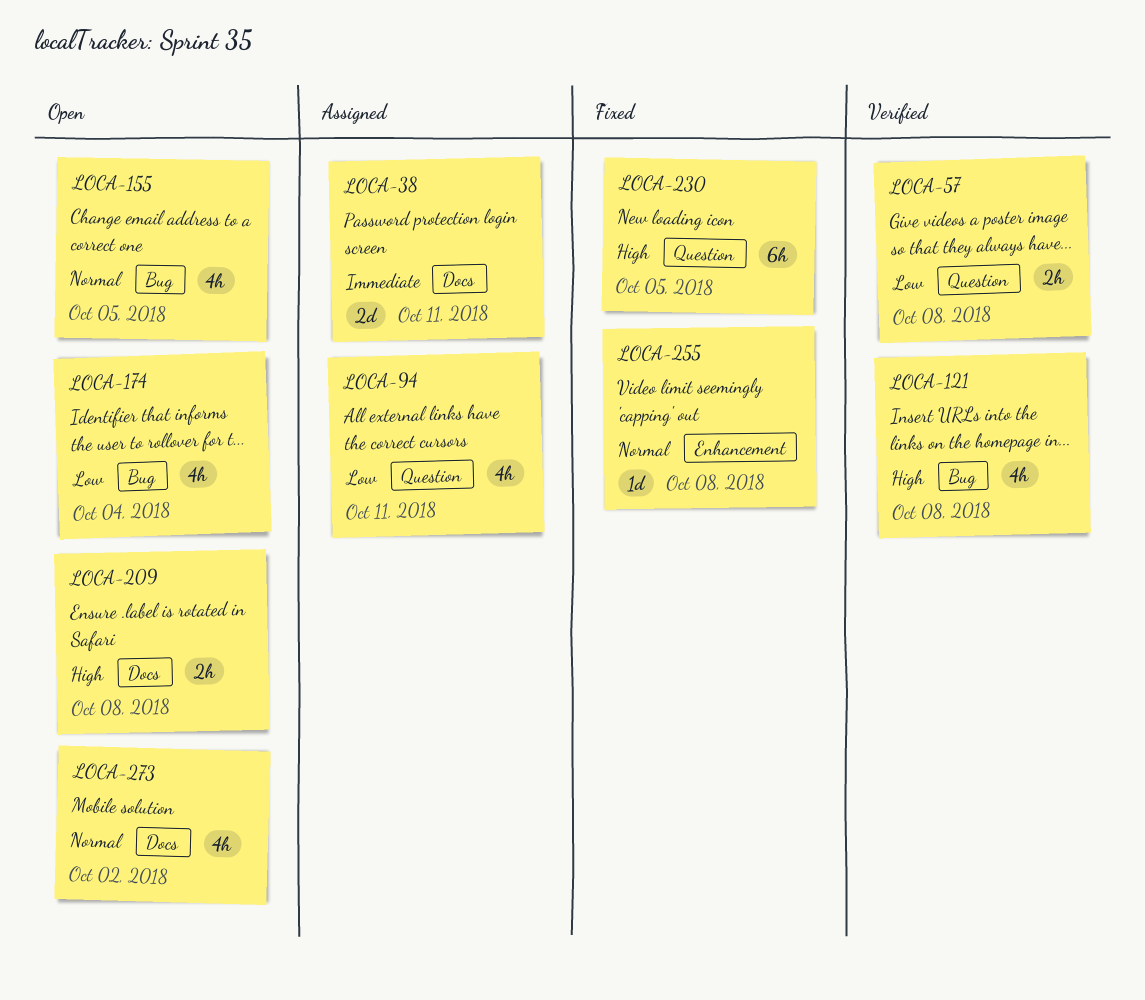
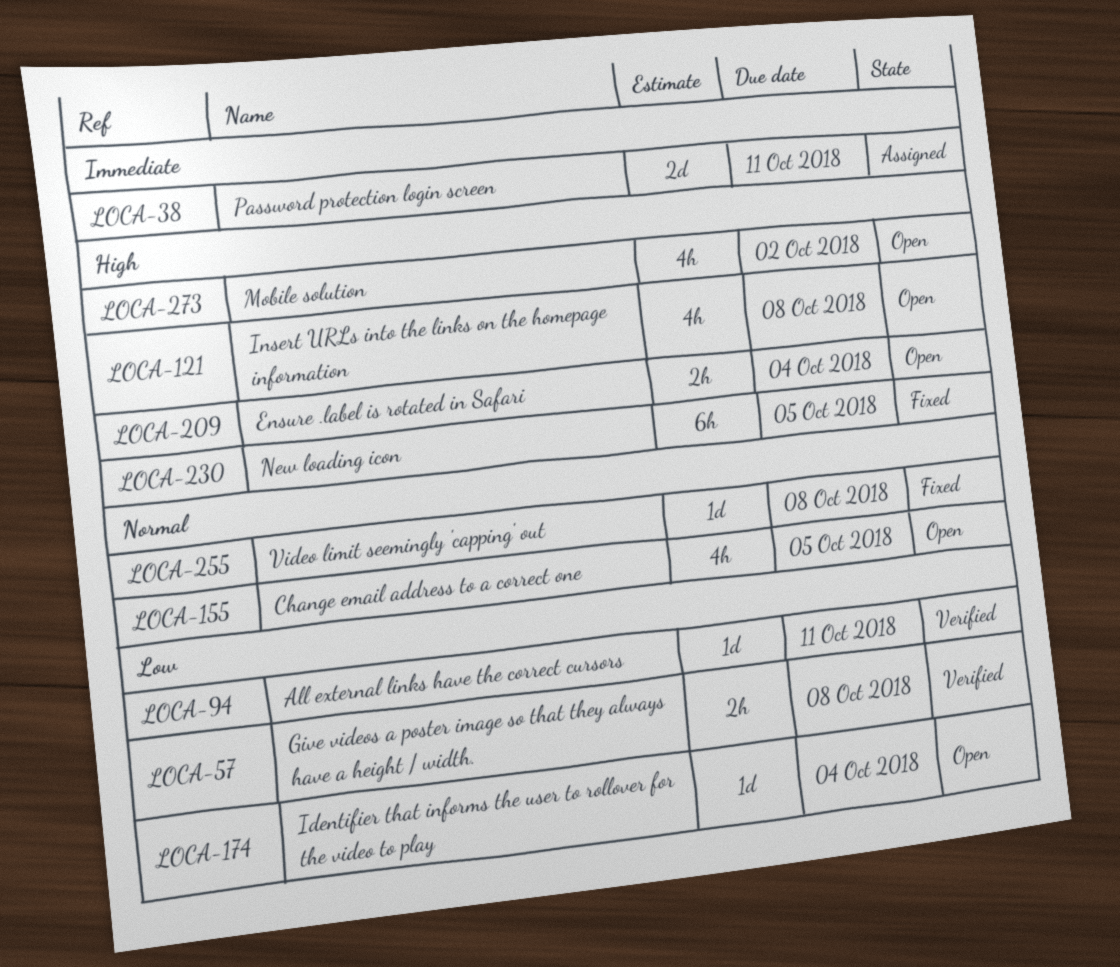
LOCA-94, status: Assigned -> Verified
LOCA-94, estimate: 4h -> 1d
LOCA-121, status: Verified -> Open
LOCA-174, estimate: 4h -> 1d
LOCA-209, due: Oct 8 -> Oct 4
LOCA-273, priority: Normal -> High

